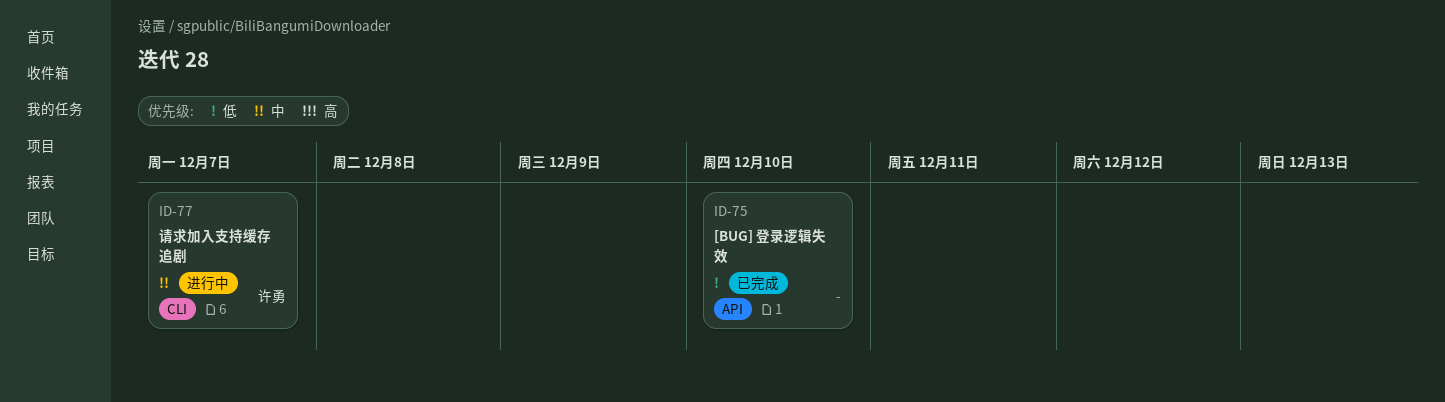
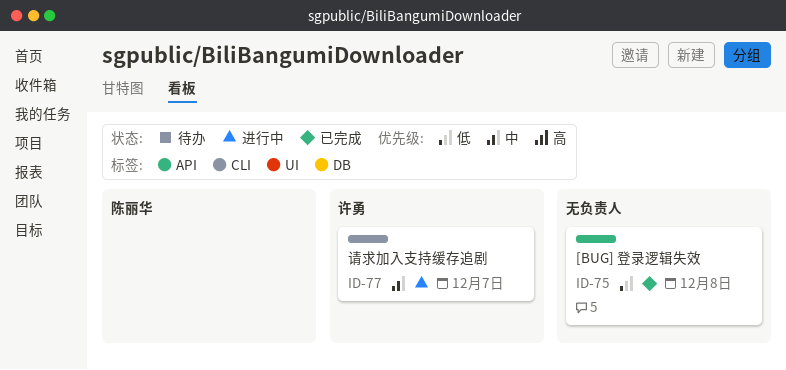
ID-75, due: Dec 10 -> Dec 8

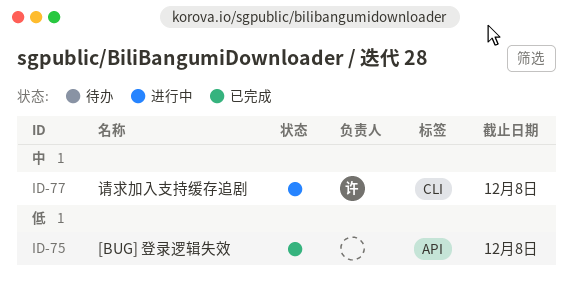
ID-77, due: Dec 7 -> Dec 8

